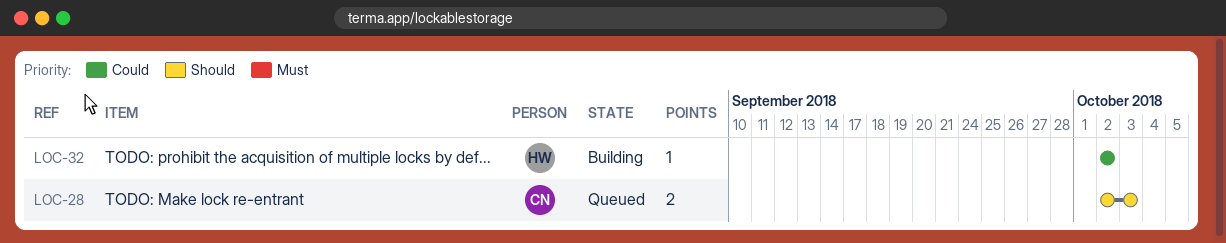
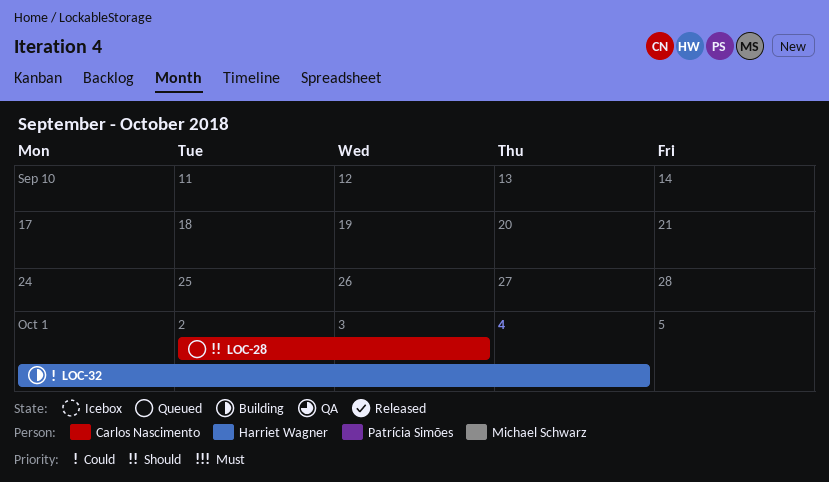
LOC-32, start: Oct 2 -> Oct 1
LOC-32, due: Oct 2 -> Oct 4

